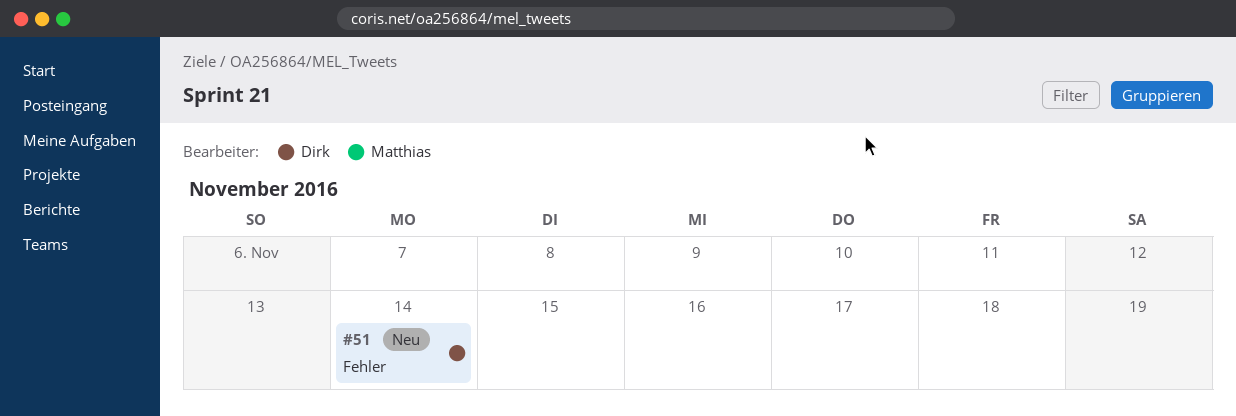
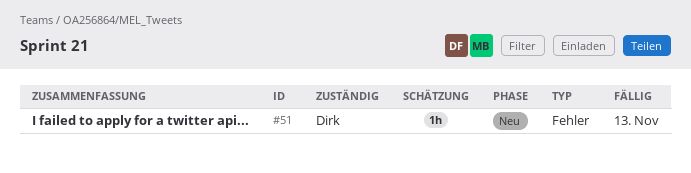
#51, due: Nov 14 -> Nov 13

